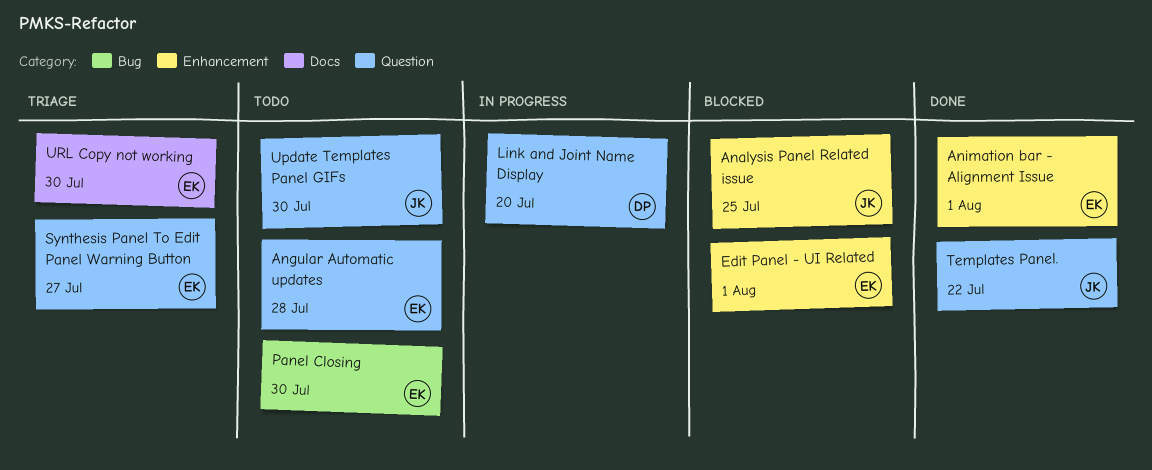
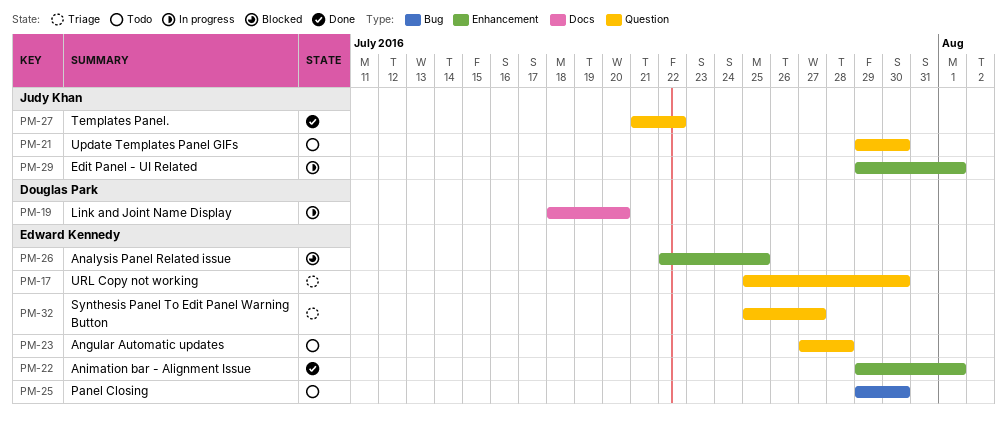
Analysis Panel Related issue, owner: Judy Khan -> Edward Kennedy
Edit Panel - UI Related, status: Blocked -> In progress
Edit Panel - UI Related, owner: Edward Kennedy -> Judy Khan
Link and Joint Name Display, label: Question -> Docs
URL Copy not working, label: Docs -> Question

